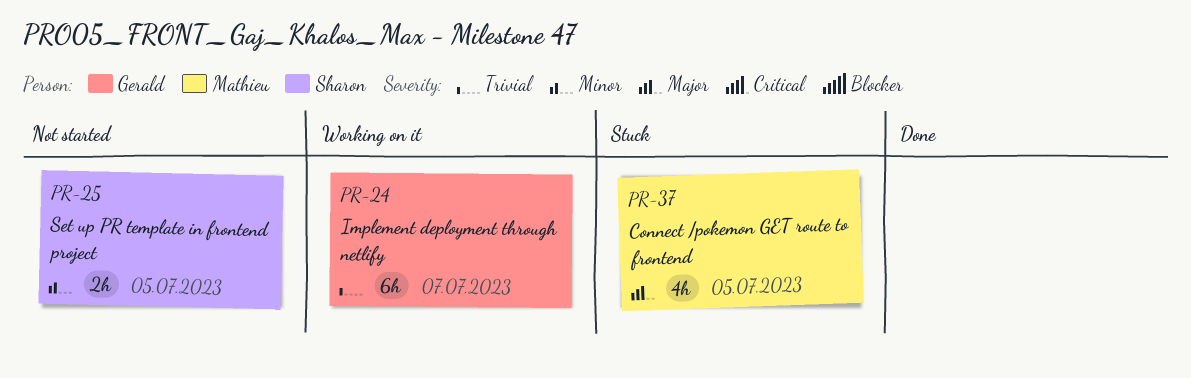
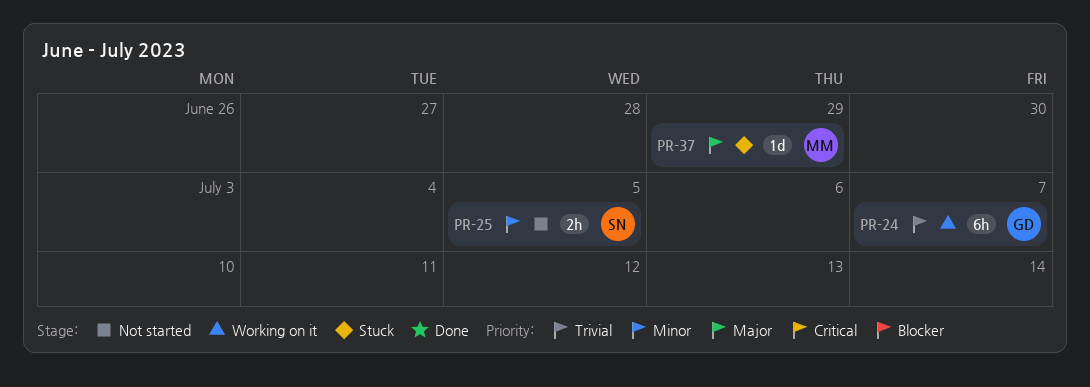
PR-37, estimate: 4h -> 1d
PR-37, due: Jul 5 -> Jun 29

